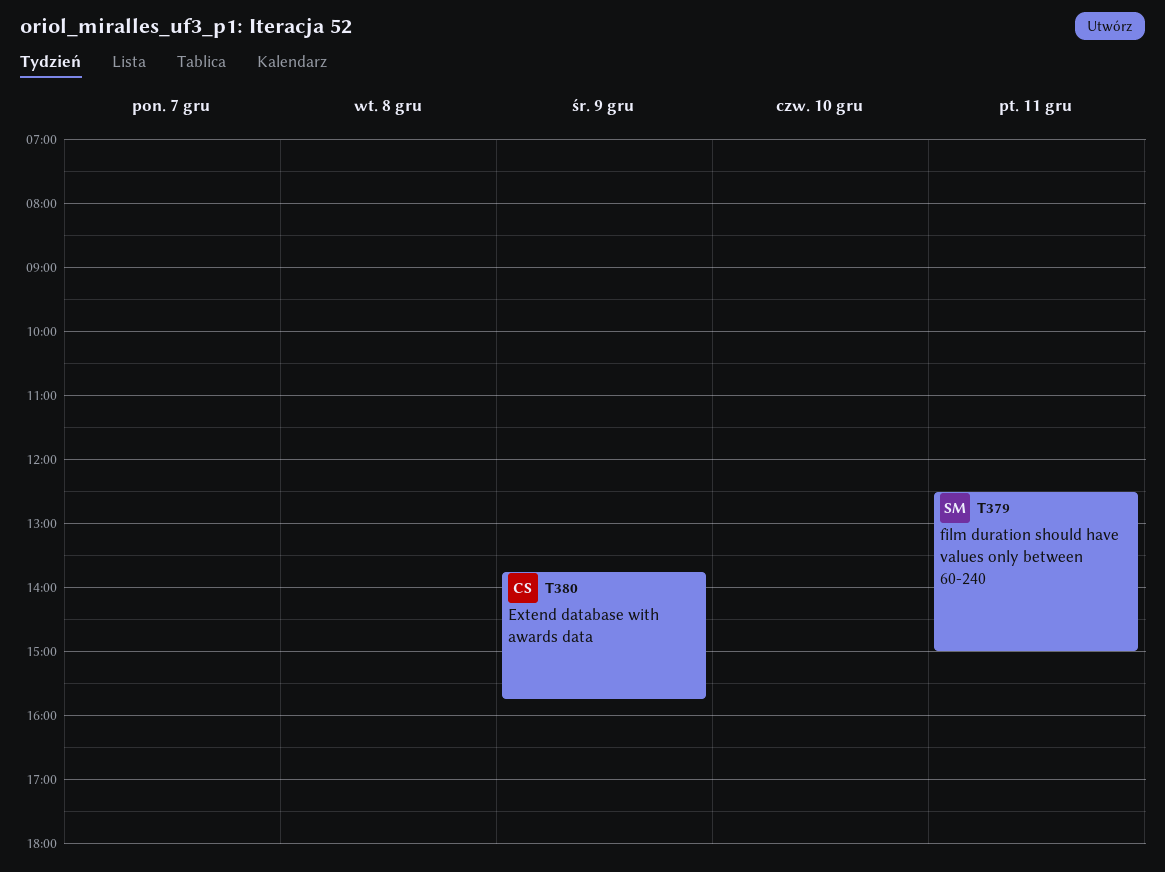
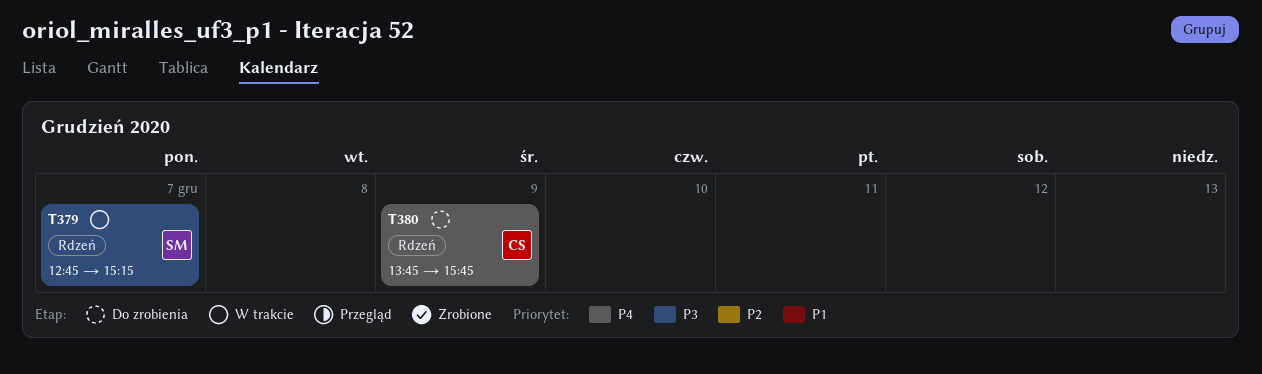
T379, day: Dec 11 -> Dec 7
T379, begins: 12:30 -> 12:45
T379, ends: 15:00 -> 15:15

